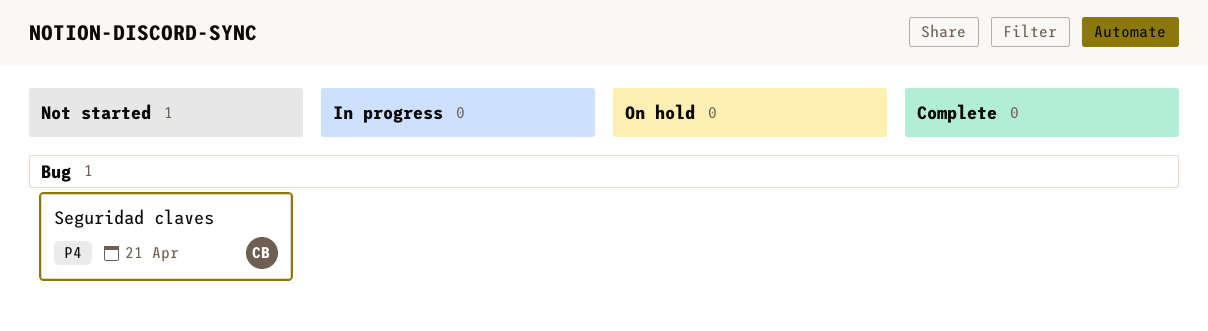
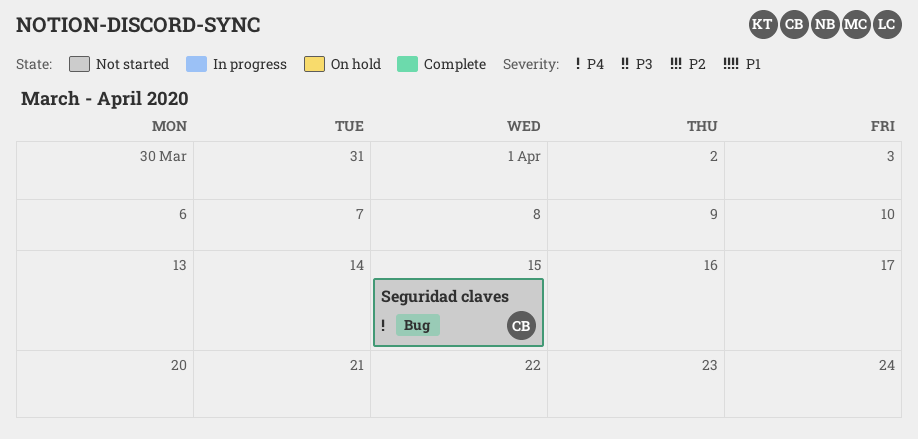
Seguridad claves, due: Apr 21 -> Apr 15

